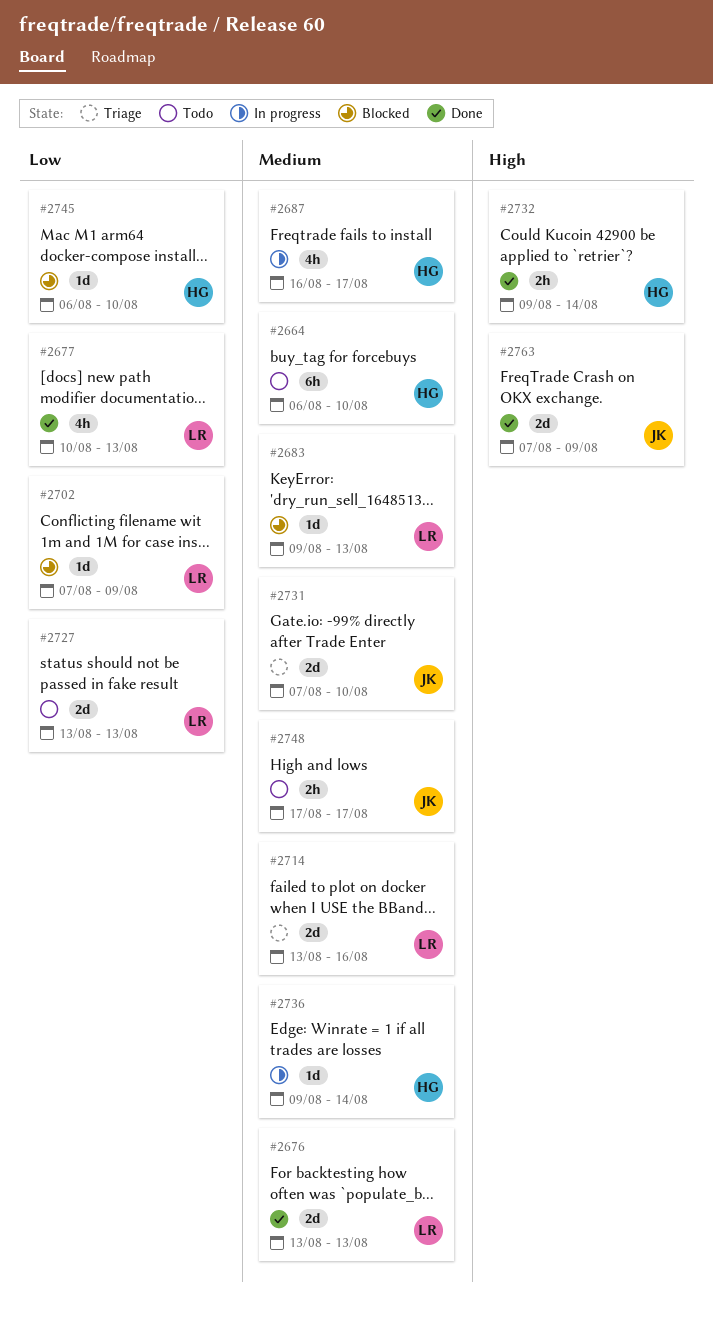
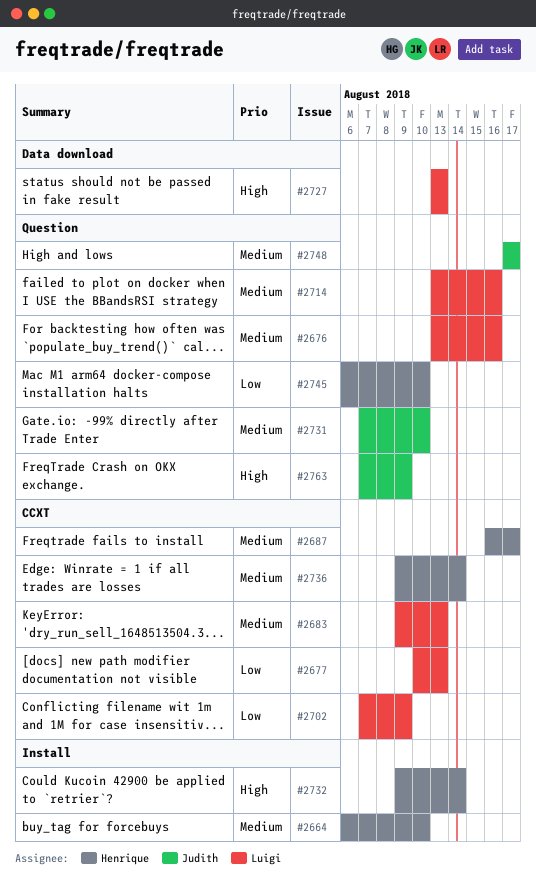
#2676, due: Aug 13 -> Aug 16
#2727, priority: Low -> High

